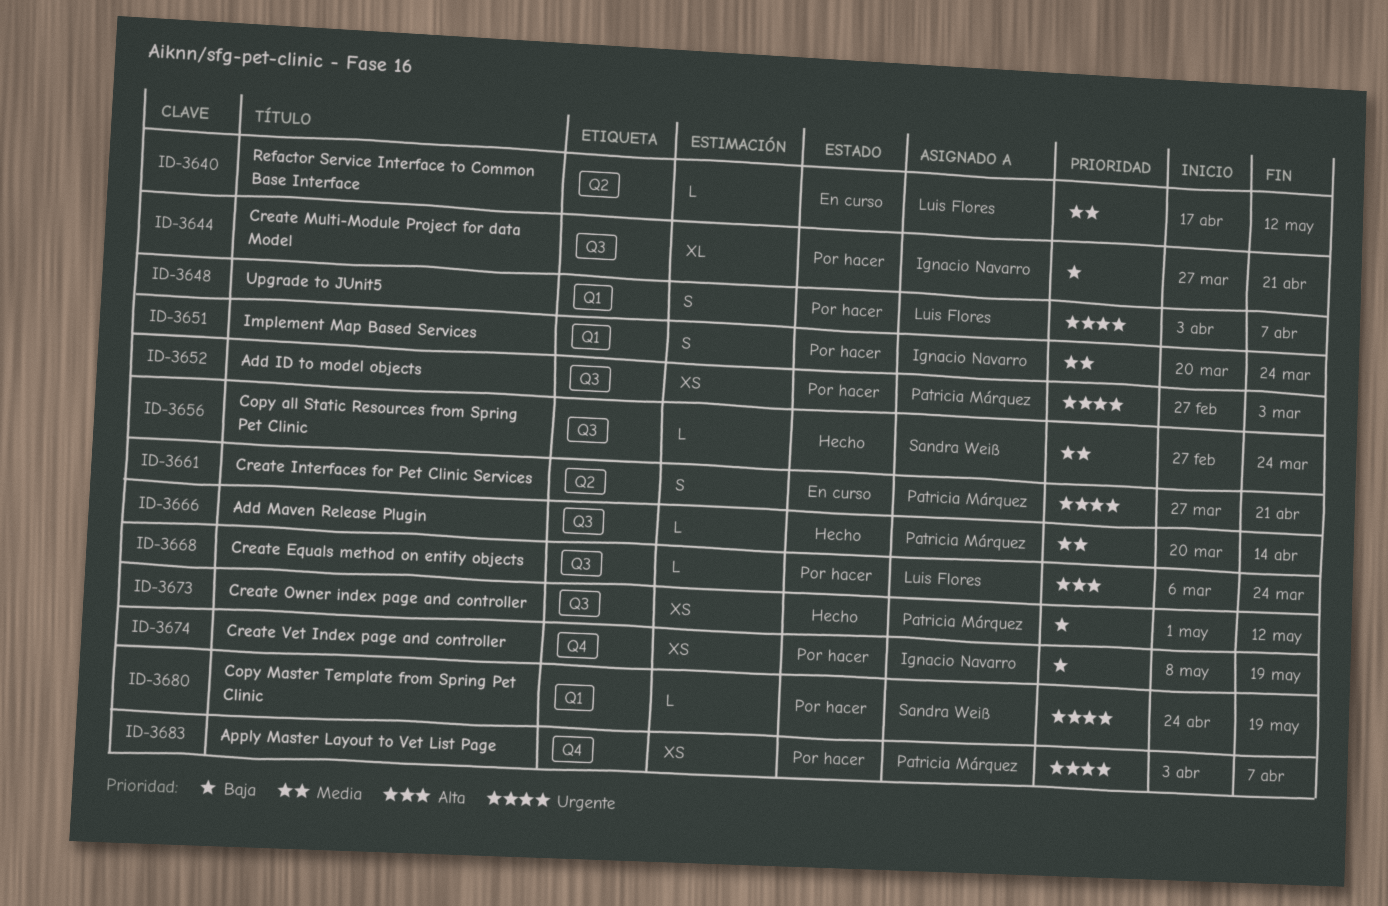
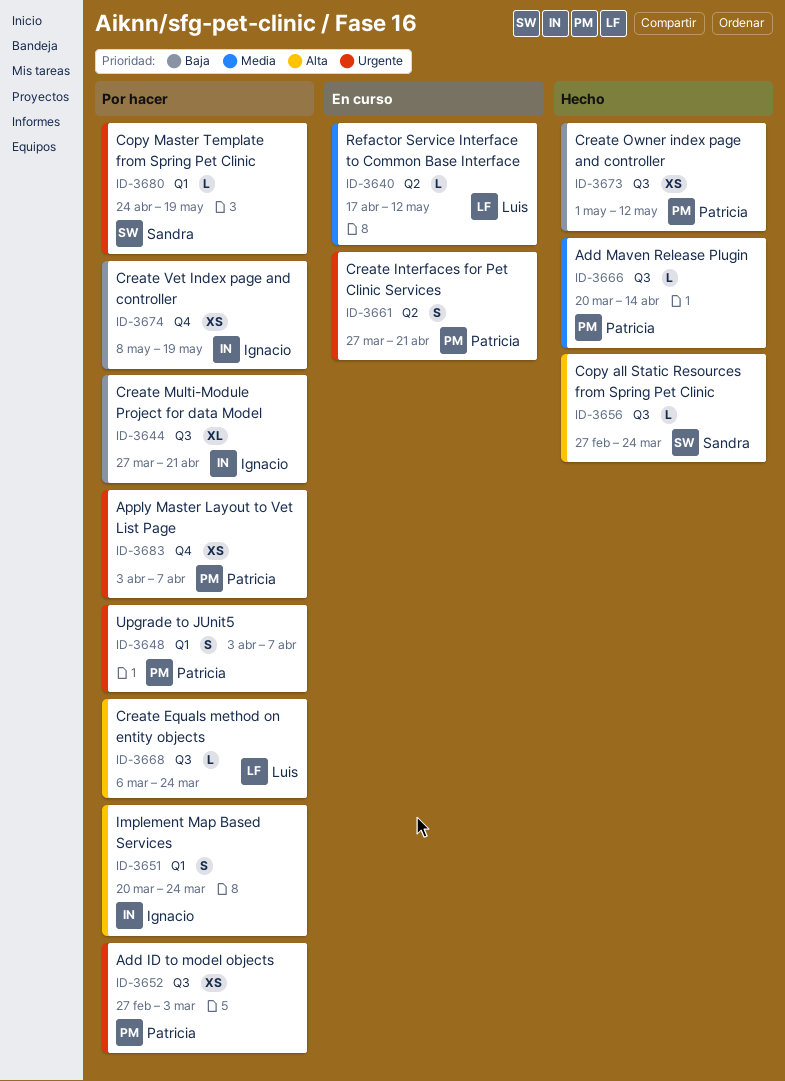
ID-3648, owner: Luis Flores -> Patricia Márquez
ID-3651, priority: Media -> Alta
ID-3656, priority: Media -> Alta

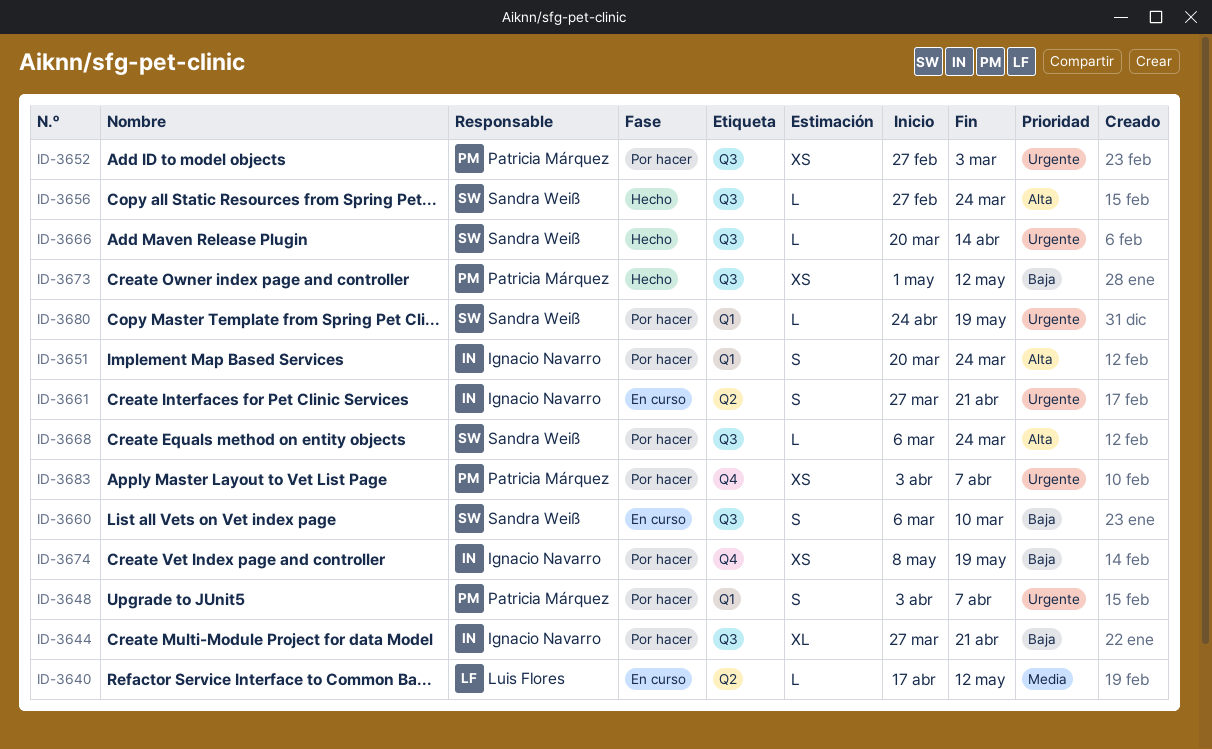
ID-3660: none -> present
ID-3661, owner: Patricia Márquez -> Ignacio Navarro
ID-3666, owner: Patricia Márquez -> Sandra Weiß
ID-3666, priority: Media -> Urgente
ID-3668, owner: Luis Flores -> Sandra Weiß

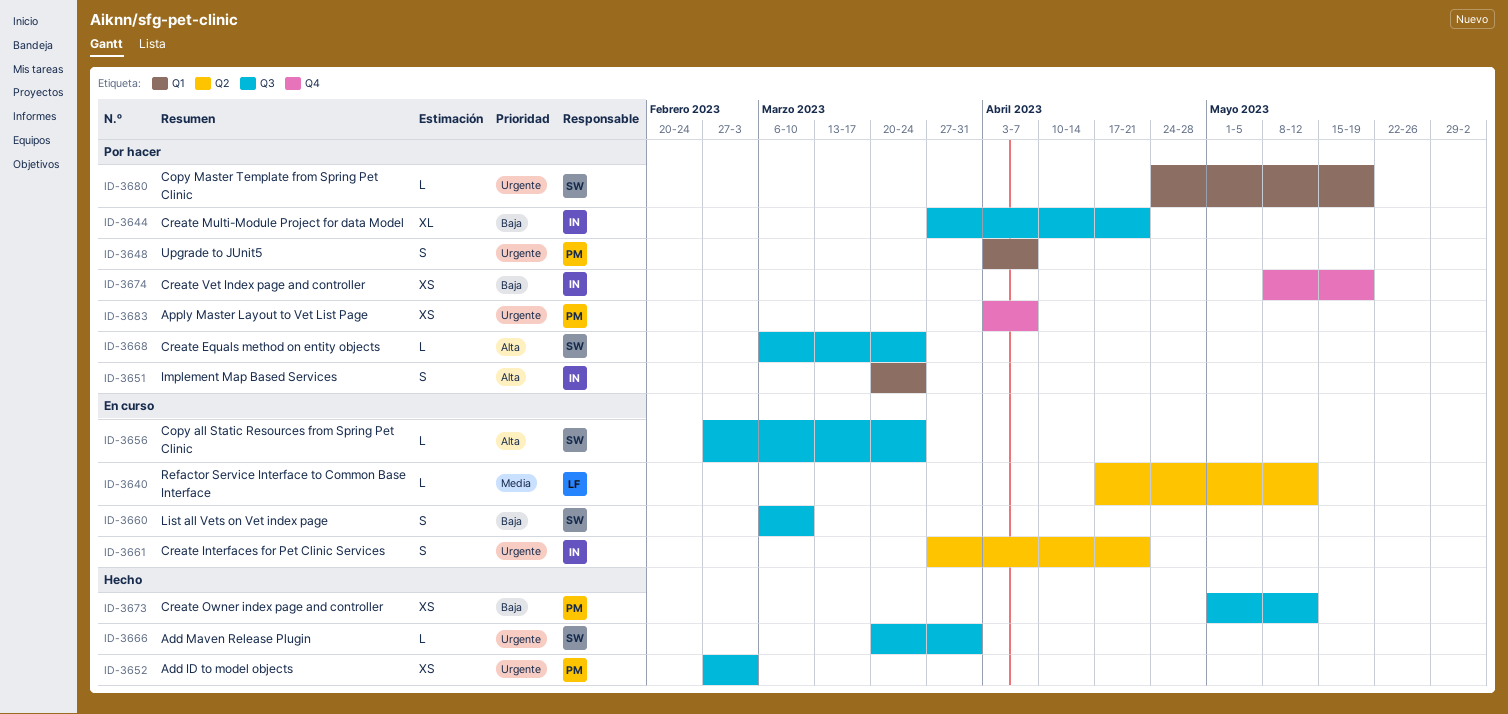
ID-3652, status: Por hacer -> Hecho
ID-3656, status: Hecho -> En curso
ID-3666, due: Apr 14 -> Mar 31

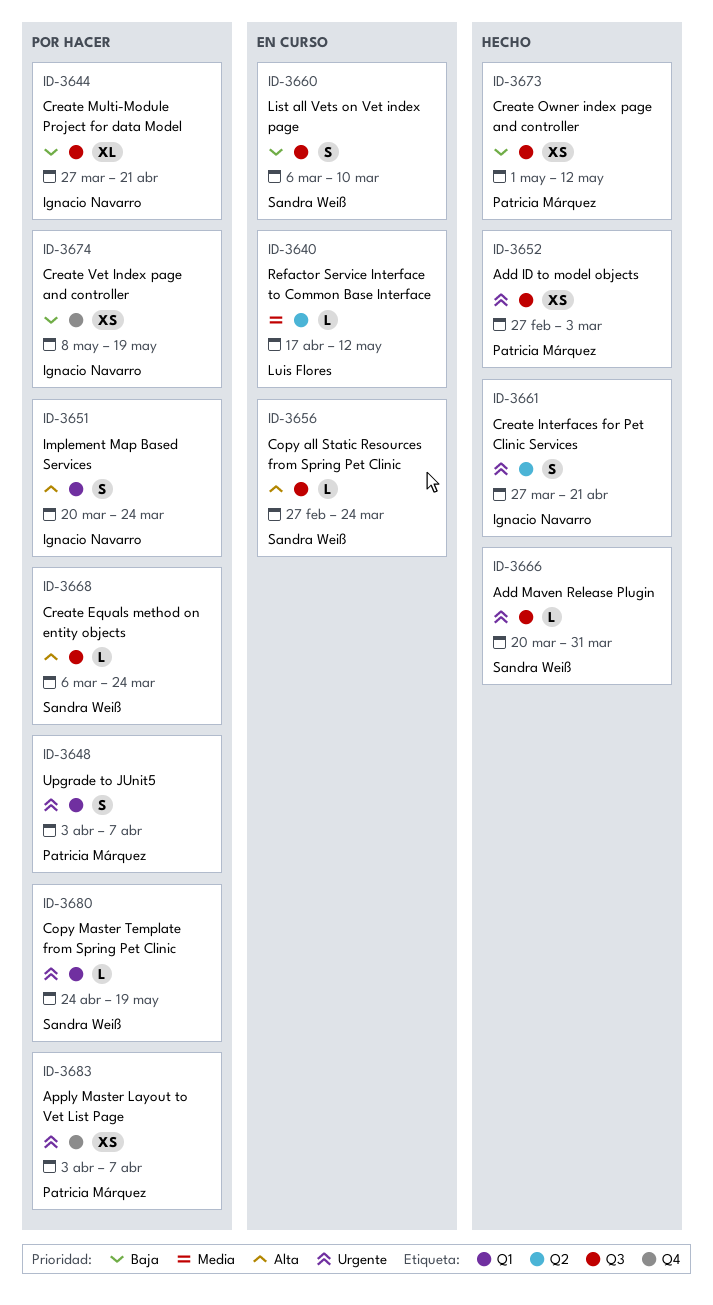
ID-3661, status: En curso -> Hecho

